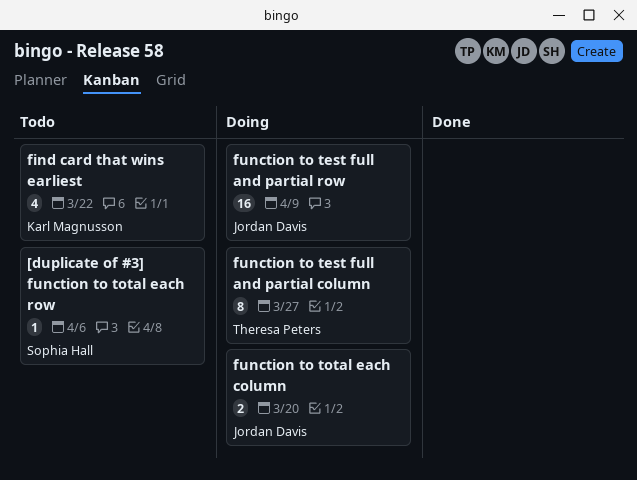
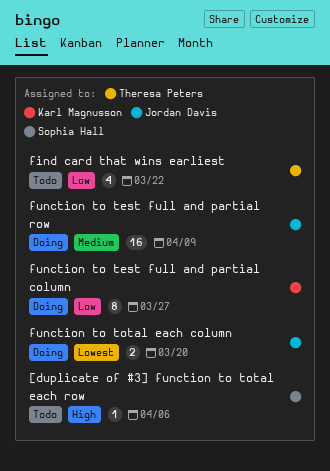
find card that wins earliest, owner: Karl Magnusson -> Theresa Peters
function to test full and partial column, owner: Theresa Peters -> Karl Magnusson

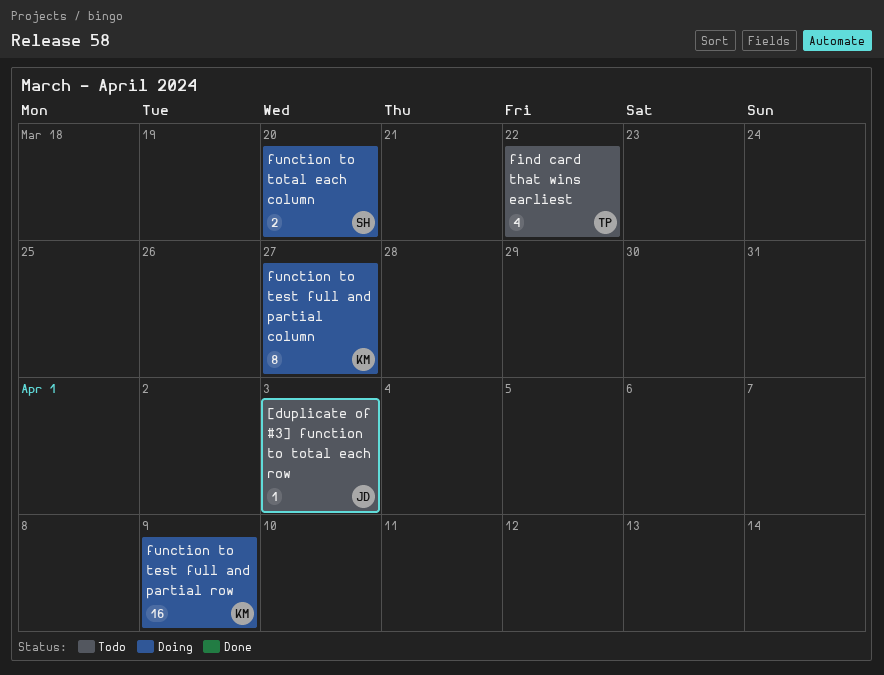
[duplicate of #3] function to total each row, owner: Sophia Hall -> Jordan Davis
[duplicate of #3] function to total each row, due: Apr 6 -> Apr 3
function to test full and partial row, owner: Jordan Davis -> Karl Magnusson
function to total each column, owner: Jordan Davis -> Sophia Hall

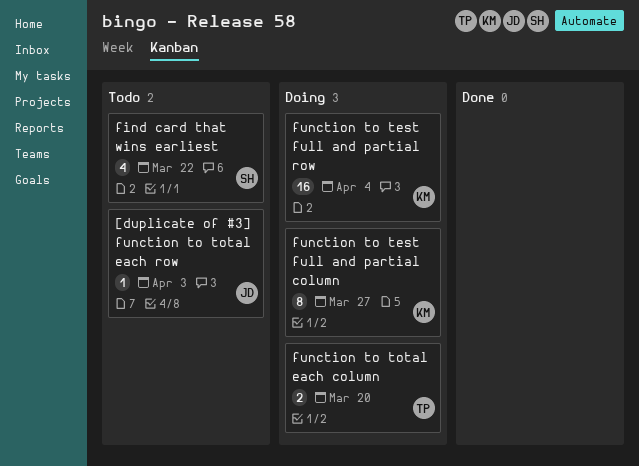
find card that wins earliest, owner: TP -> SH
function to test full and partial row, due: Apr 9 -> Apr 4
function to total each column, owner: SH -> TP

